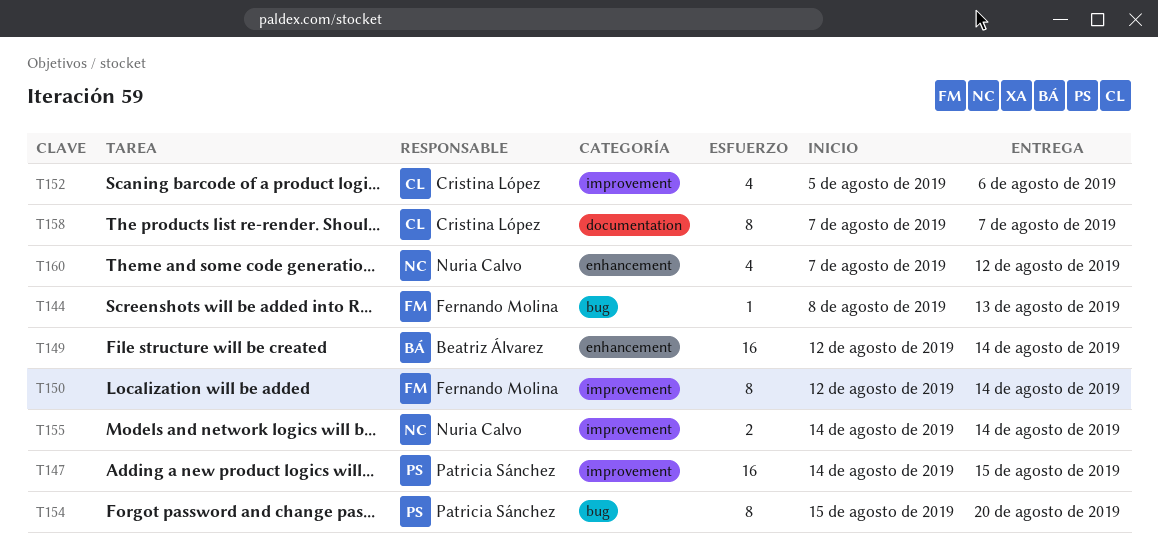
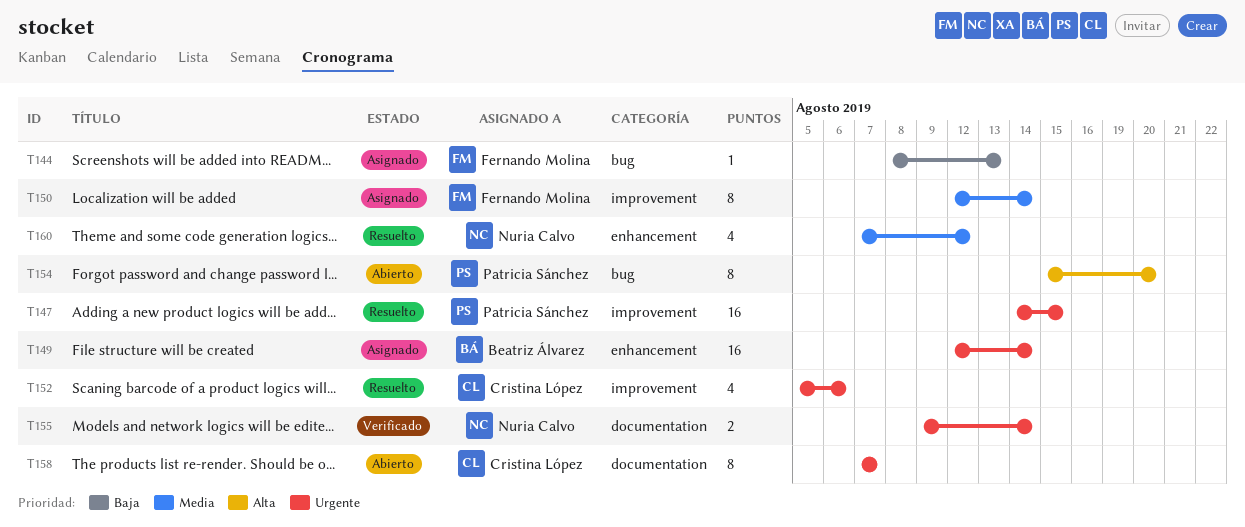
T155, label: improvement -> documentation
T155, start: Aug 14 -> Aug 9

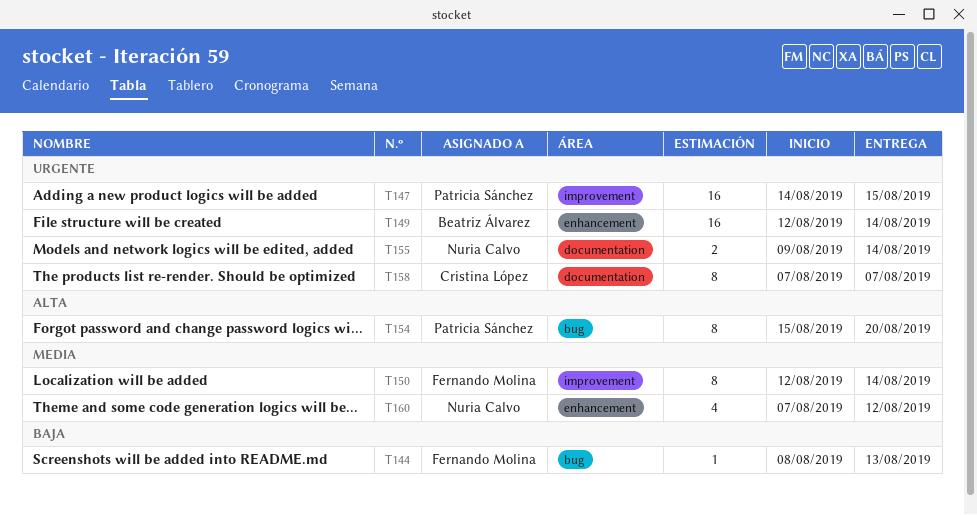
T152: present -> none

